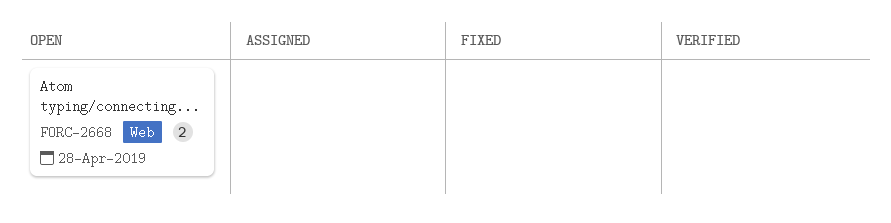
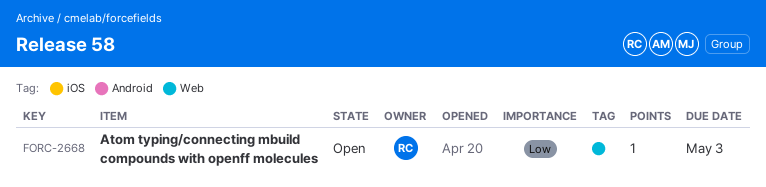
FORC-2668, estimate: 2 -> 1
FORC-2668, due: Apr 28 -> May 3

